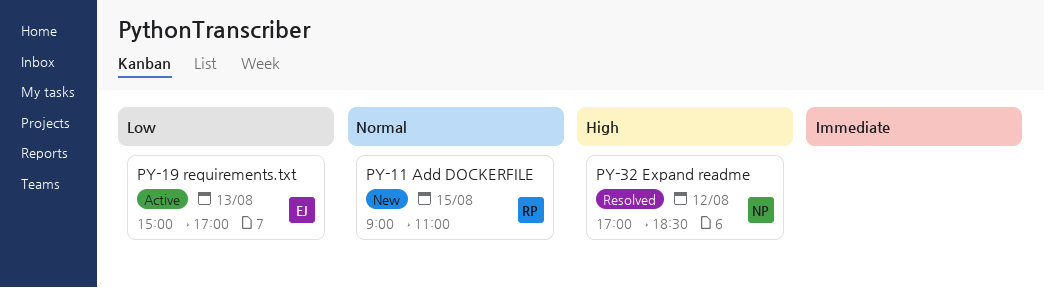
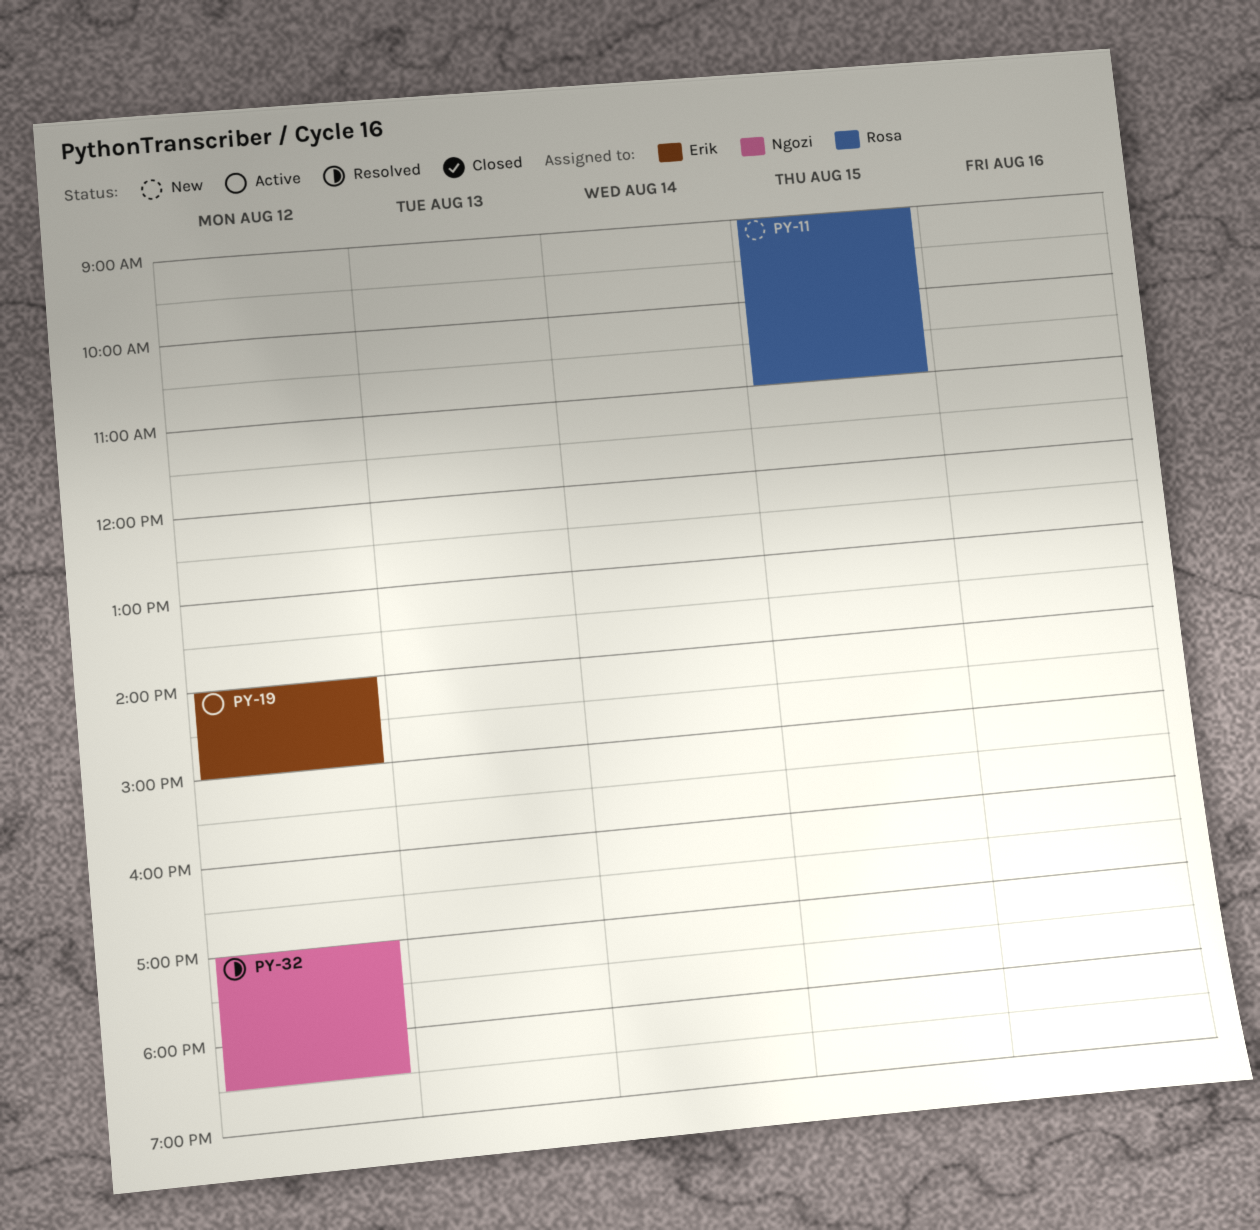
PY-19, day: Aug 13 -> Aug 12
PY-19, begins: 15:00 -> 14:00
PY-19, ends: 17:00 -> 15:00

